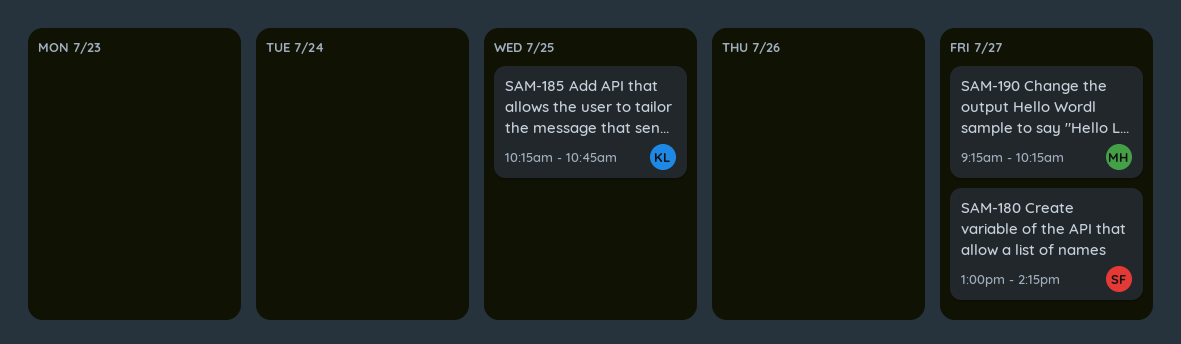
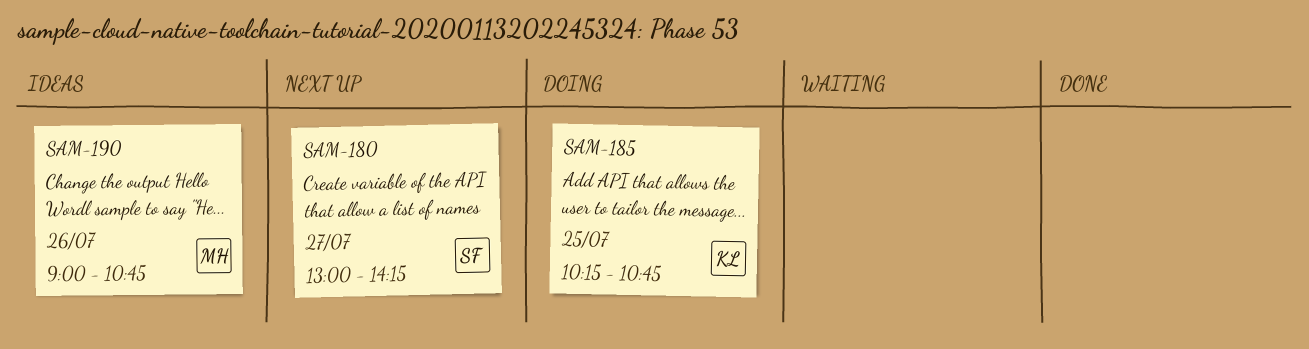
SAM-190, day: Jul 27 -> Jul 26
SAM-190, begins: 09:15 -> 09:00
SAM-190, ends: 10:15 -> 10:45

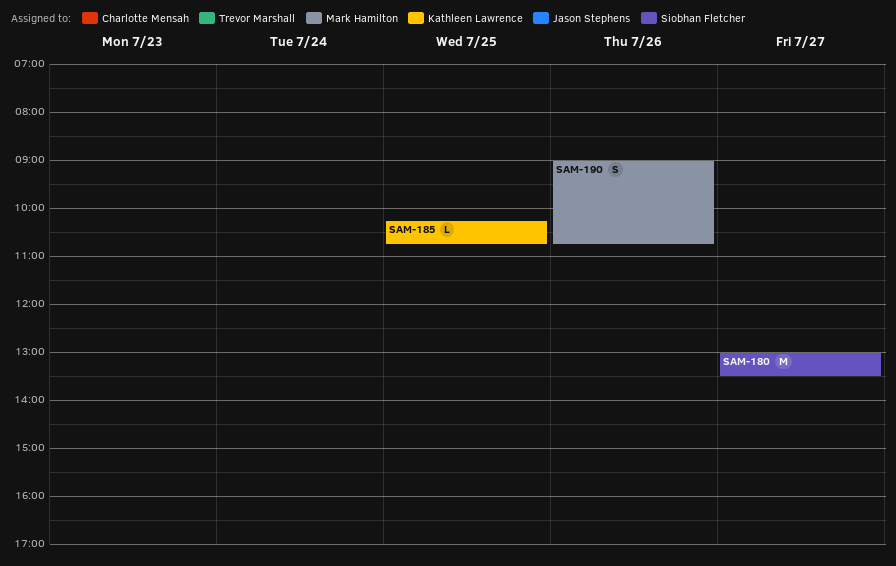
SAM-180, ends: 14:15 -> 13:30

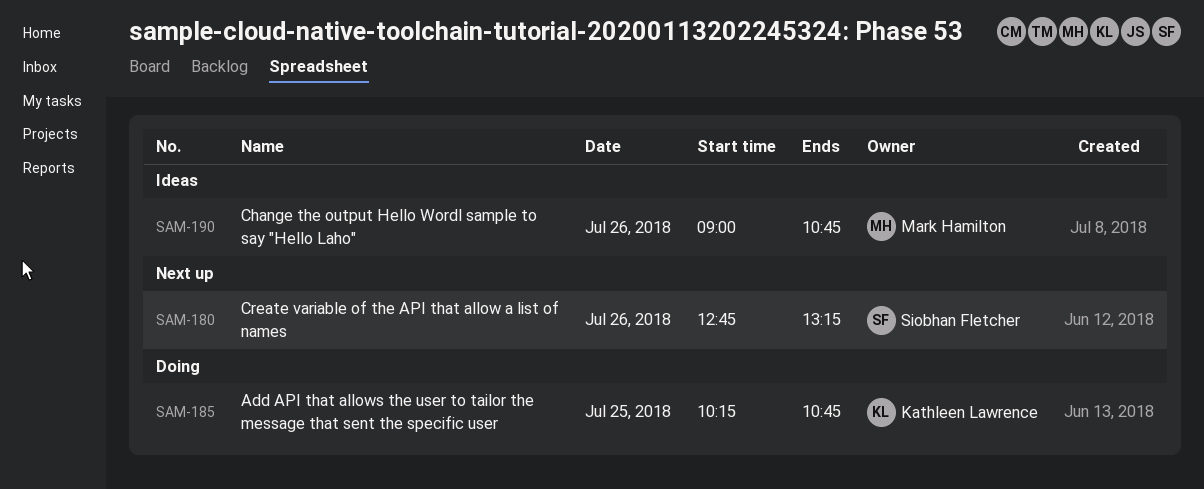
SAM-180, day: Jul 27 -> Jul 26
SAM-180, begins: 13:00 -> 12:45
SAM-180, ends: 13:30 -> 13:15

